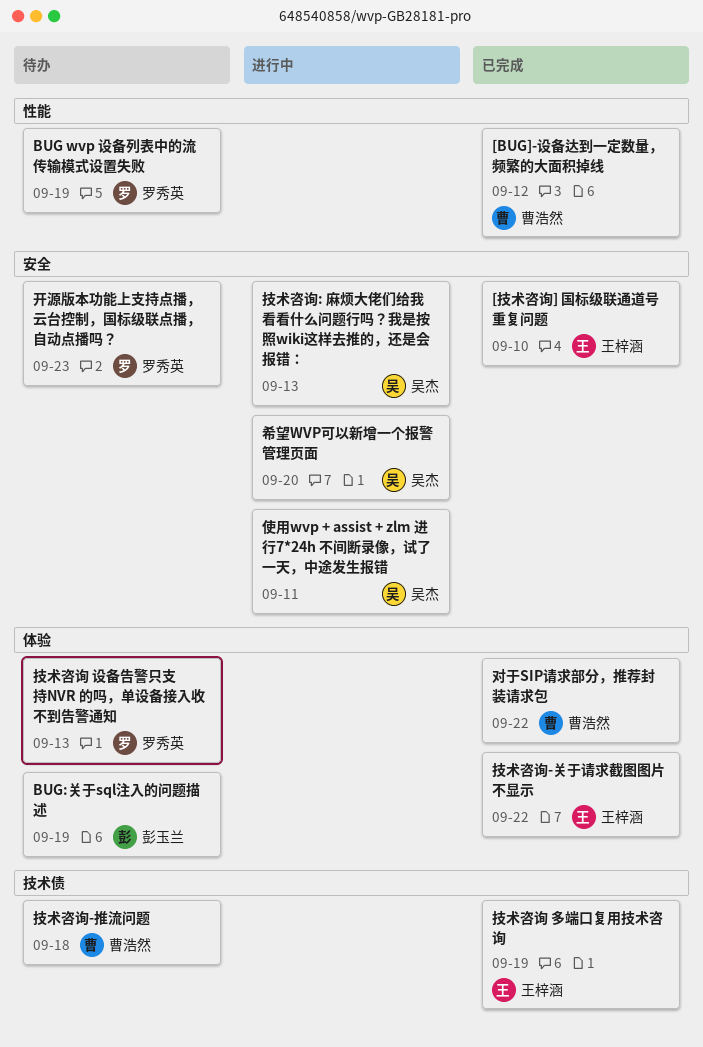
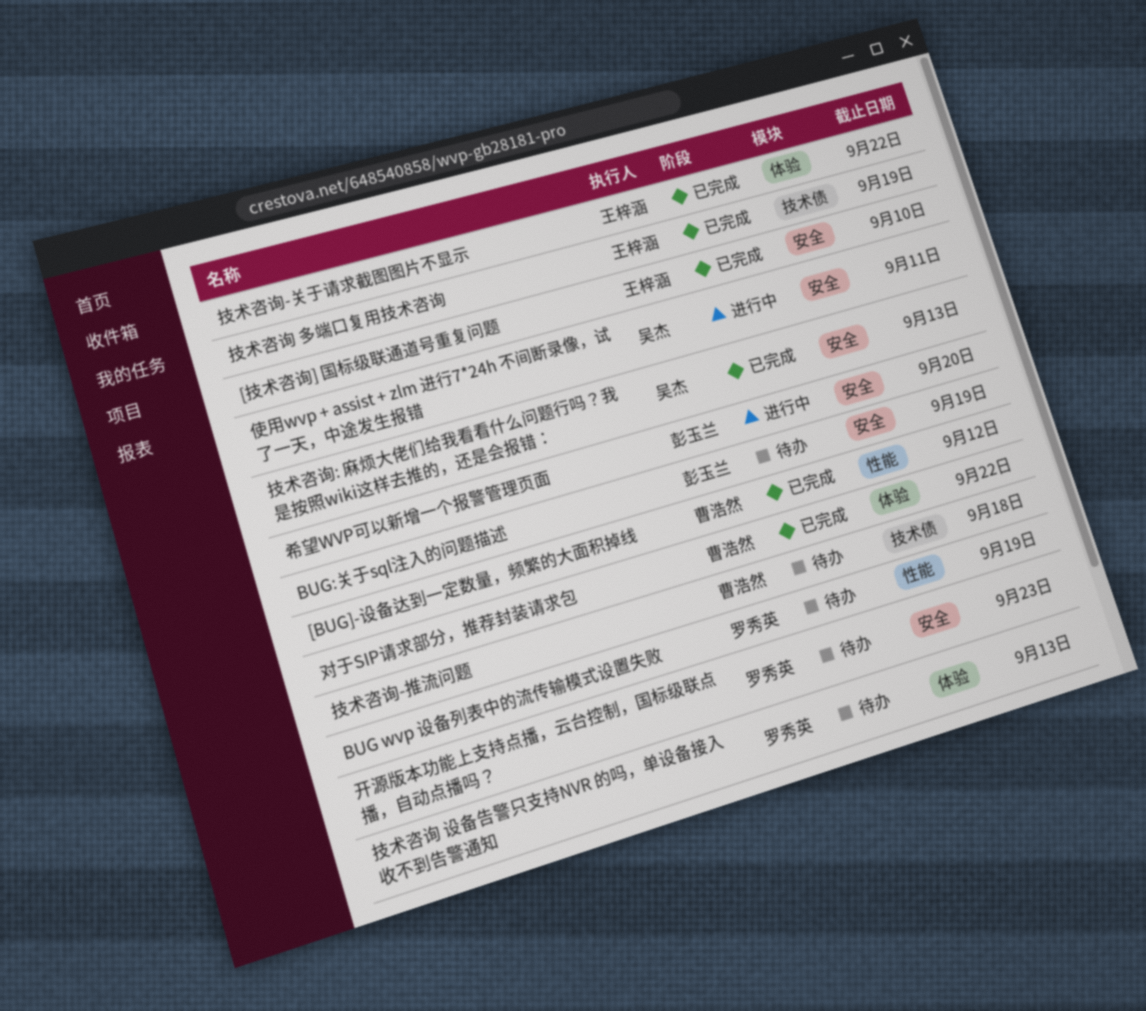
BUG:关于sql注入的问题描述, label: 体验 -> 安全
希望WVP可以新增一个报警管理页面, owner: 吴杰 -> 彭玉兰
技术咨询: 麻烦大佬们给我看看什么问题行吗？我是按照wiki这样去推的，还是会报错：, status: 进行中 -> 已完成

